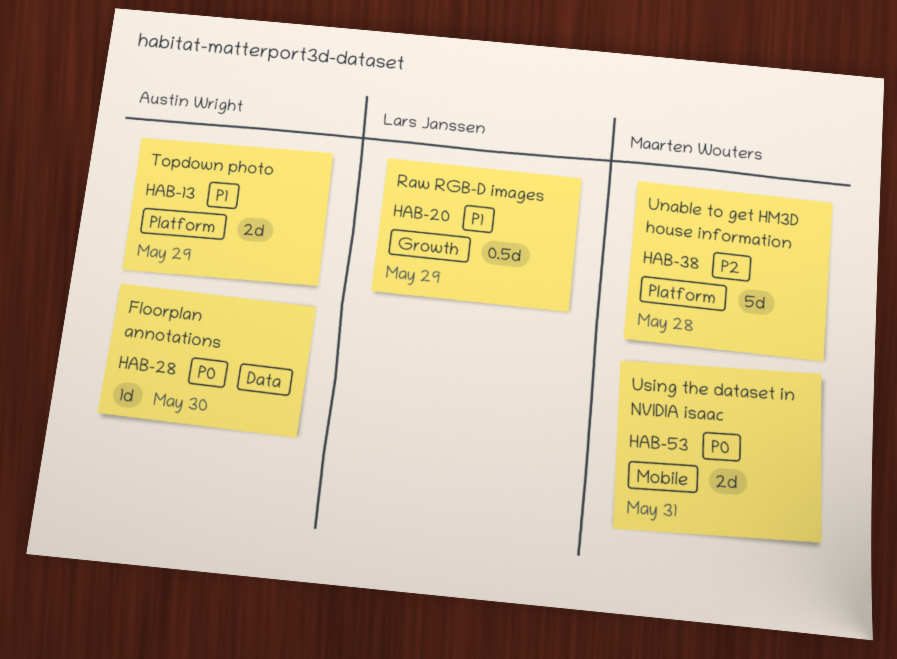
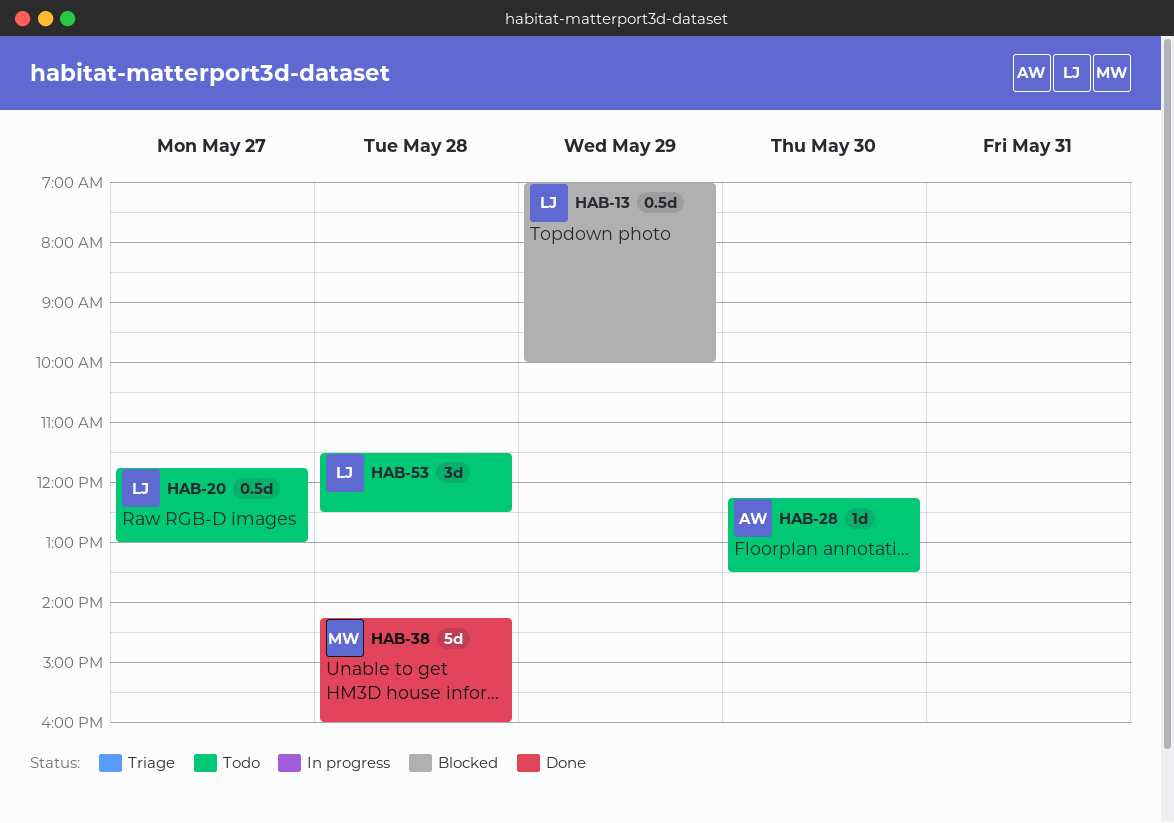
HAB-13, owner: Austin Wright -> Lars Janssen
HAB-13, estimate: 2d -> 0.5d
HAB-20, day: May 29 -> May 27
HAB-53, owner: Maarten Wouters -> Lars Janssen
HAB-53, estimate: 2d -> 3d
HAB-53, day: May 31 -> May 28

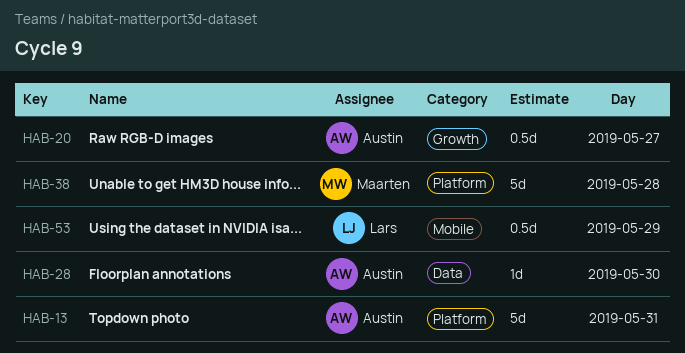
HAB-13, owner: Lars -> Austin
HAB-13, estimate: 0.5d -> 5d
HAB-13, day: May 29 -> May 31
HAB-20, owner: Lars -> Austin
HAB-53, estimate: 3d -> 0.5d
HAB-53, day: May 28 -> May 29

